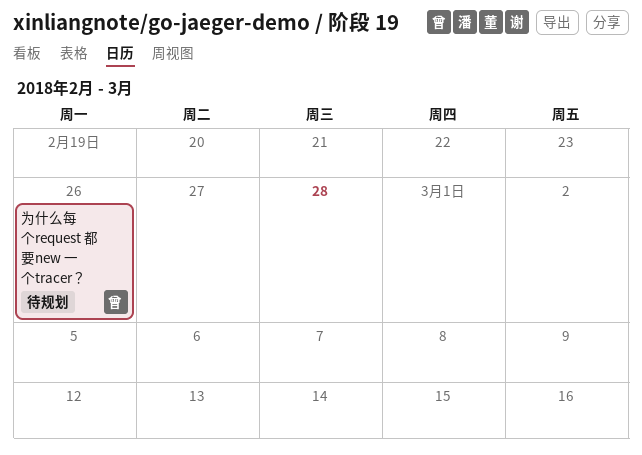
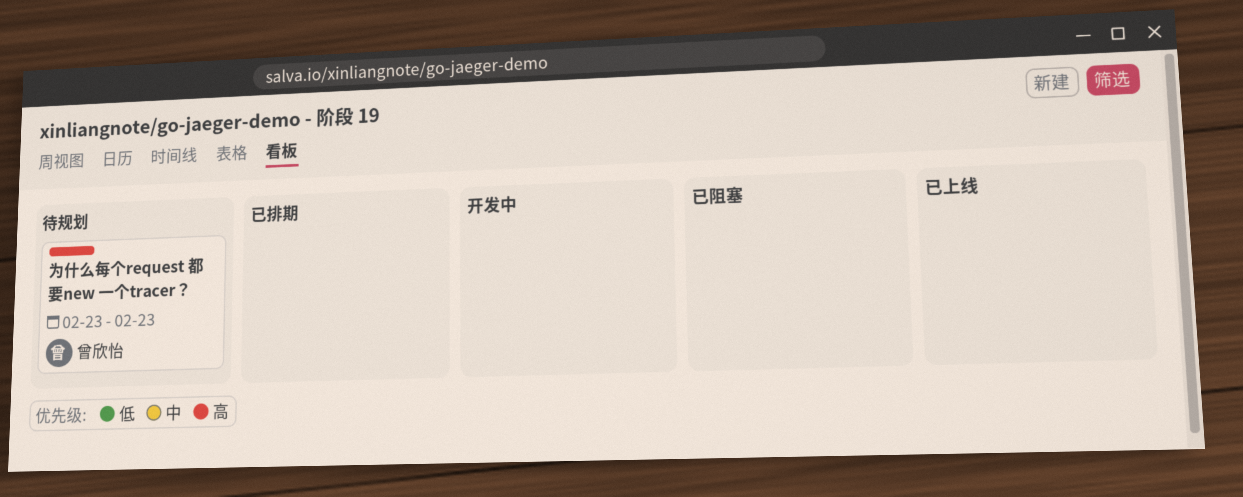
为什么每个request 都要new 一个tracer？, due: Feb 26 -> Feb 23

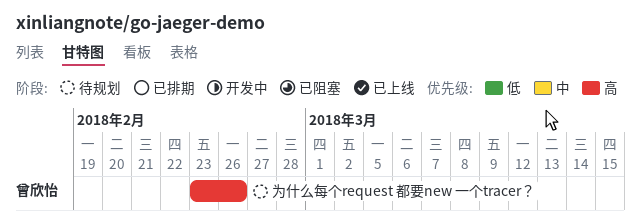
为什么每个request 都要new 一个tracer？, due: Feb 23 -> Feb 26

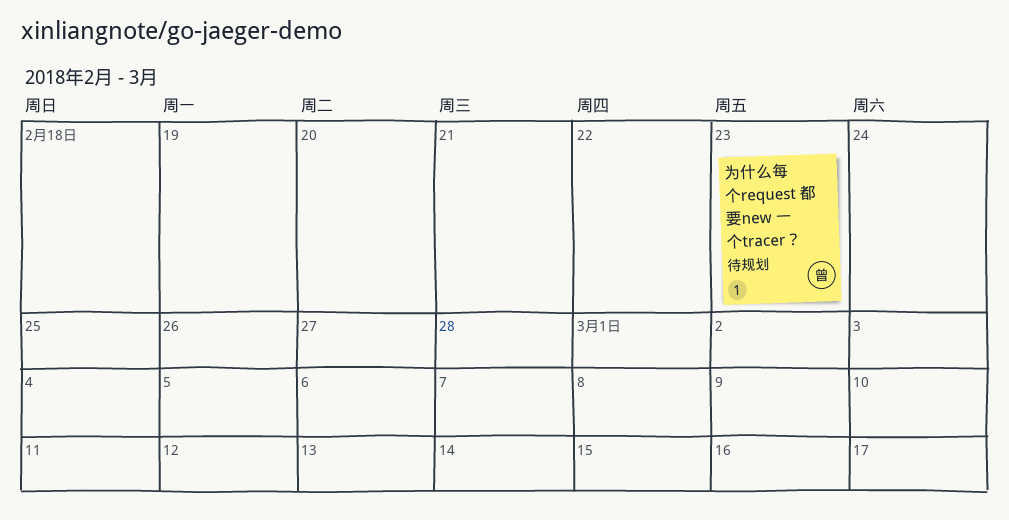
为什么每个request 都要new 一个tracer？, due: Feb 26 -> Feb 23

